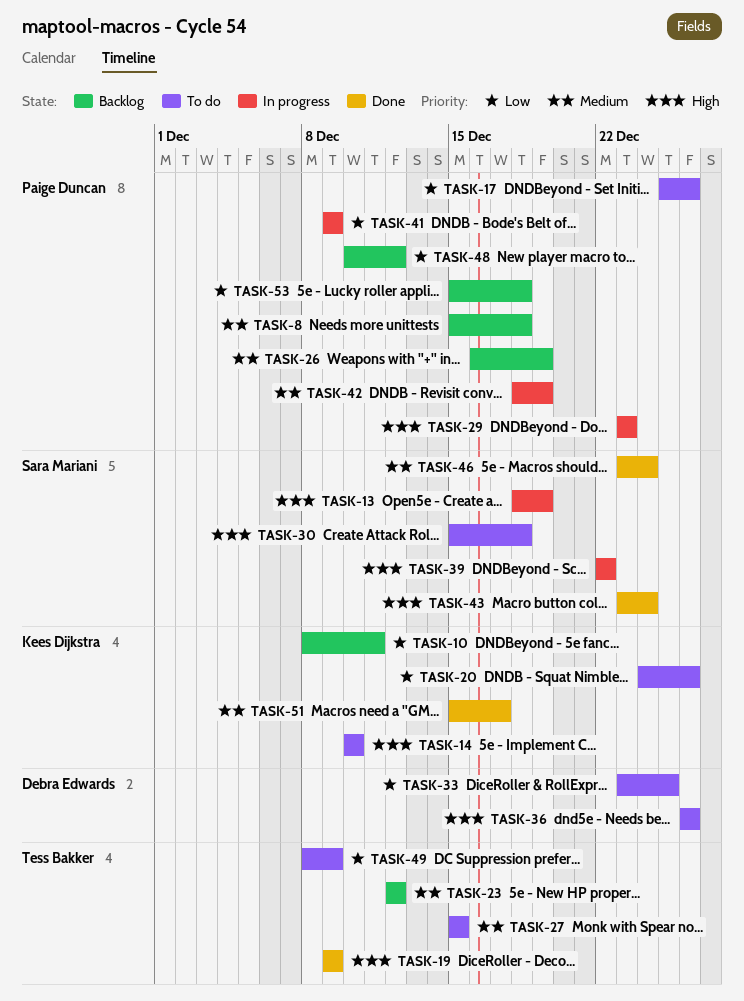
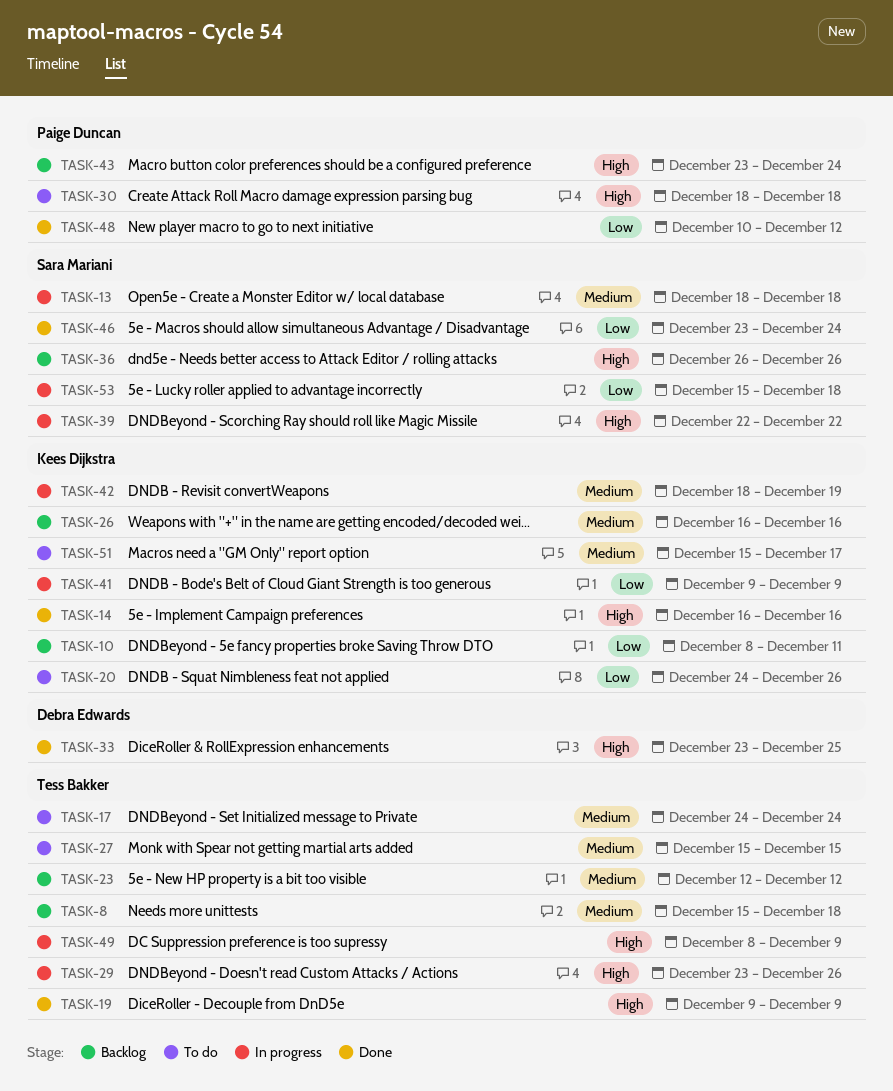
TASK-8, owner: Paige Duncan -> Tess Bakker
TASK-13, priority: High -> Medium
TASK-13, due: Dec 19 -> Dec 18
TASK-14, status: To do -> Done
TASK-14, start: Dec 10 -> Dec 16
TASK-14, due: Dec 10 -> Dec 16
TASK-17, owner: Paige Duncan -> Tess Bakker
TASK-17, priority: Low -> Medium
TASK-17, start: Dec 25 -> Dec 24
TASK-17, due: Dec 26 -> Dec 24
TASK-26, owner: Paige Duncan -> Kees Dijkstra
TASK-26, due: Dec 19 -> Dec 16
TASK-29, owner: Paige Duncan -> Tess Bakker
TASK-29, due: Dec 23 -> Dec 26
TASK-30, owner: Sara Mariani -> Paige Duncan
TASK-30, start: Dec 15 -> Dec 18
TASK-33, status: To do -> Done
TASK-33, priority: Low -> High
TASK-36, status: To do -> Backlog
TASK-36, owner: Debra Edwards -> Sara Mariani
TASK-41, owner: Paige Duncan -> Kees Dijkstra
TASK-42, owner: Paige Duncan -> Kees Dijkstra
TASK-43, status: Done -> Backlog
TASK-43, owner: Sara Mariani -> Paige Duncan
TASK-46, priority: Medium -> Low
TASK-48, status: Backlog -> Done
TASK-49, status: To do -> In progress
TASK-49, priority: Low -> High
TASK-51, status: Done -> To do
TASK-53, status: Backlog -> In progress
TASK-53, owner: Paige Duncan -> Sara Mariani

